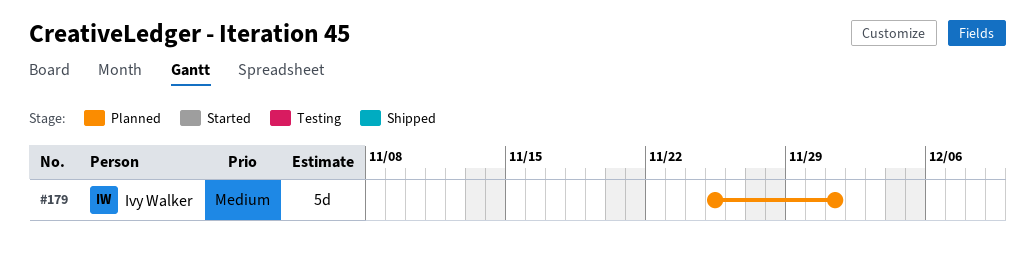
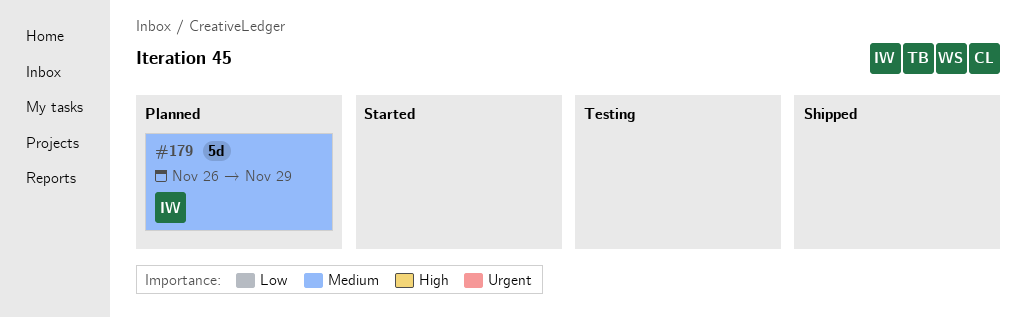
#179, start: Nov 25 -> Nov 26
#179, due: Dec 1 -> Nov 29

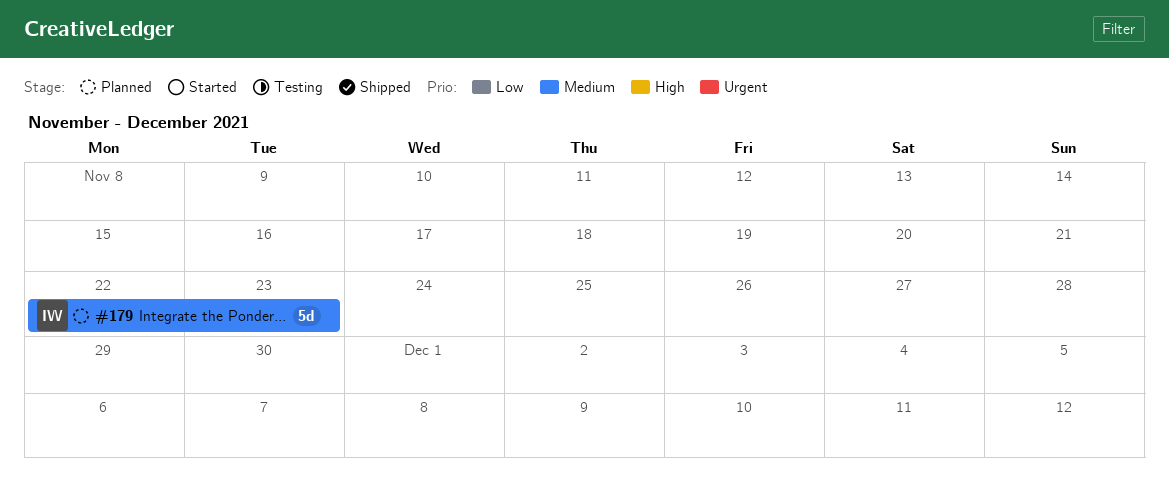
#179, start: Nov 26 -> Nov 22
#179, due: Nov 29 -> Nov 23

